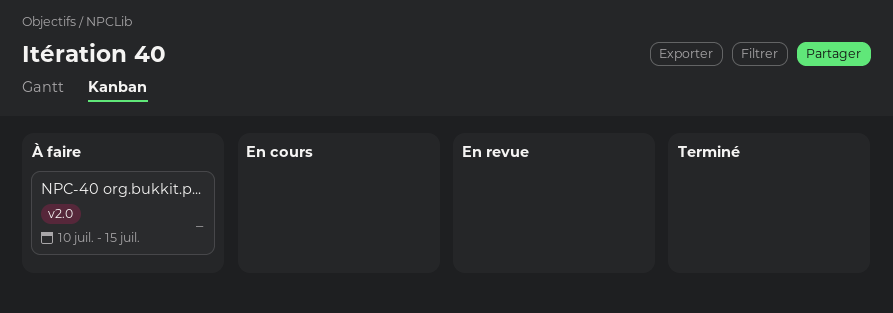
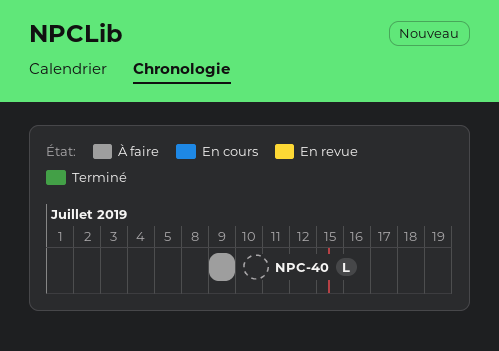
NPC-40, start: Jul 10 -> Jul 9
NPC-40, due: Jul 15 -> Jul 9

